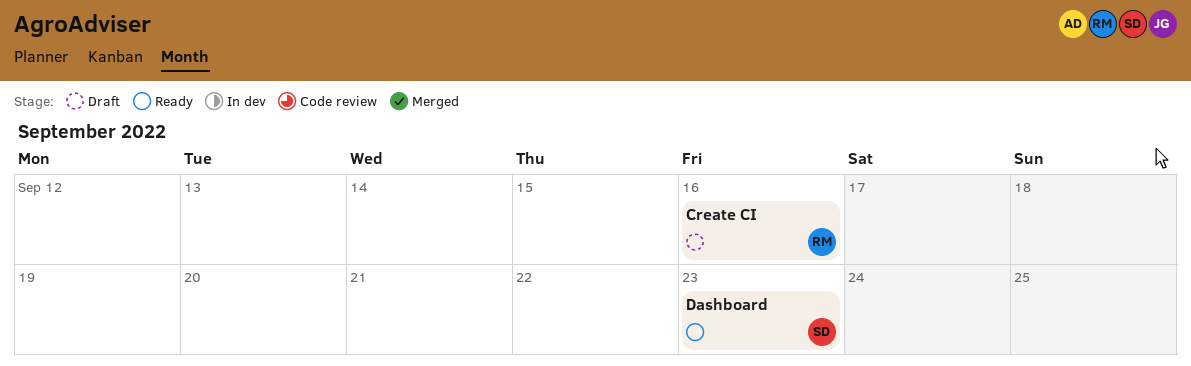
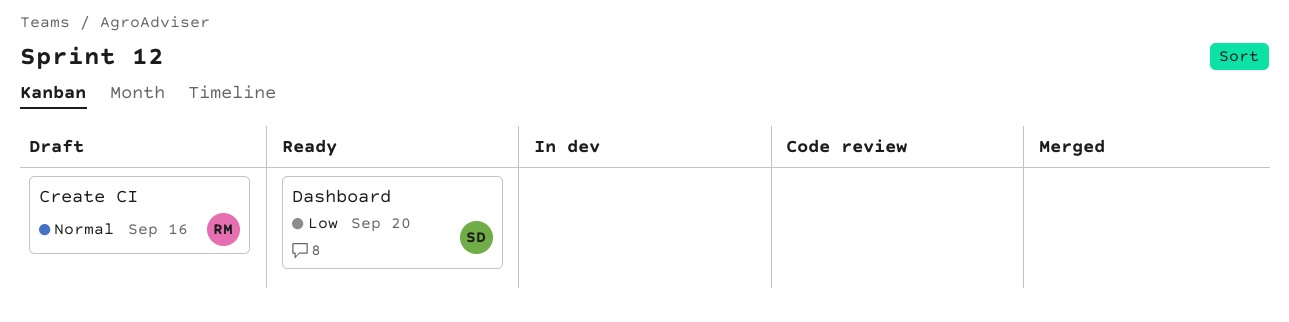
Dashboard, due: Sep 23 -> Sep 20

